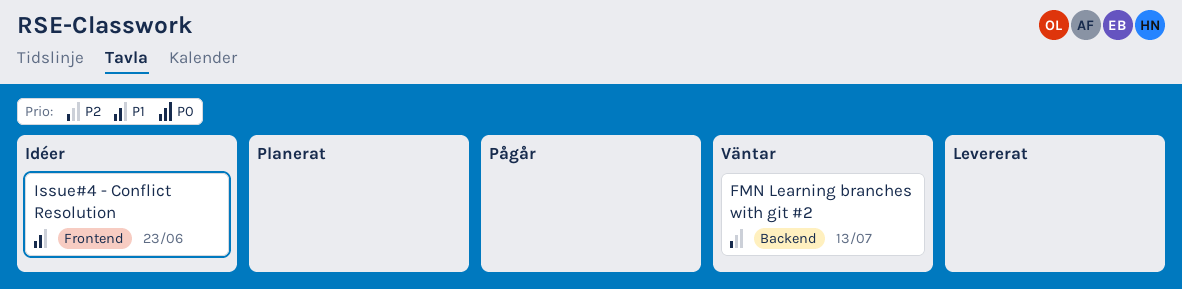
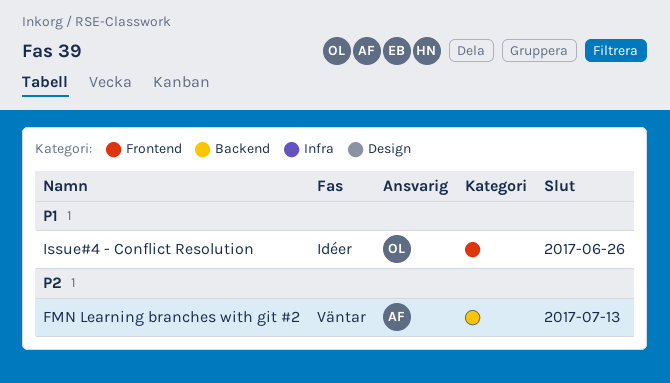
Issue#4 - Conflict Resolution, due: Jun 23 -> Jun 26

